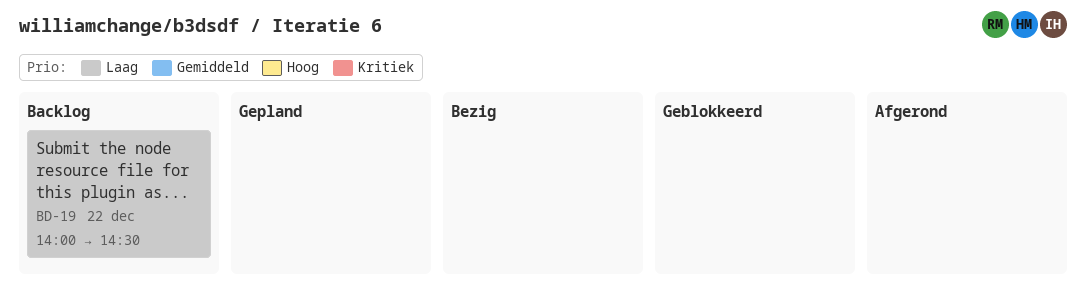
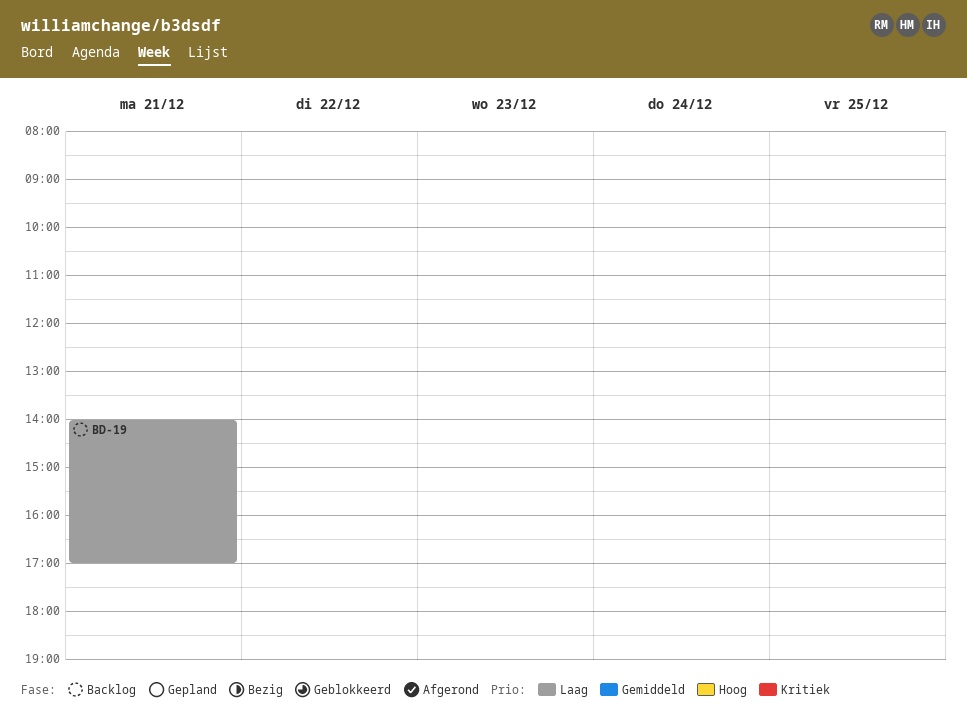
BD-19, day: Dec 22 -> Dec 21
BD-19, ends: 14:30 -> 17:00

